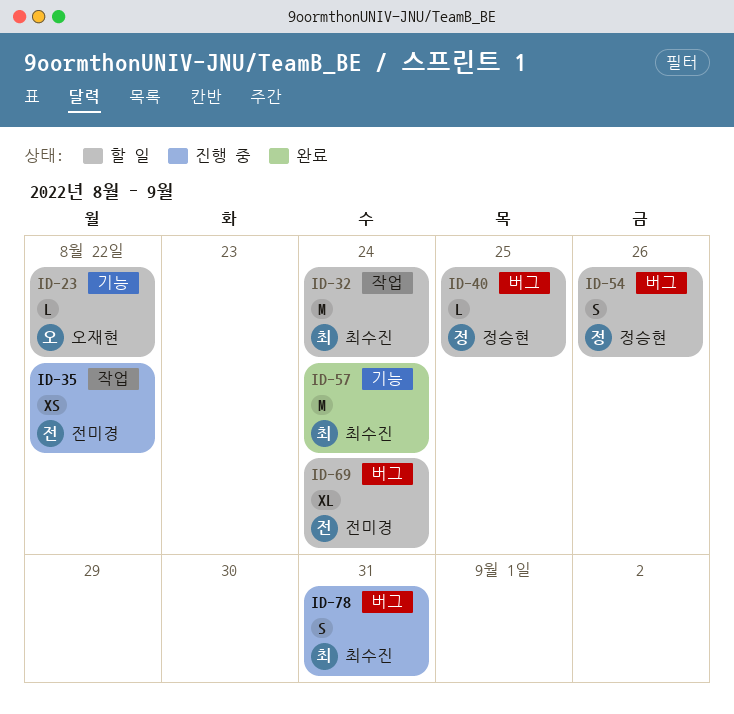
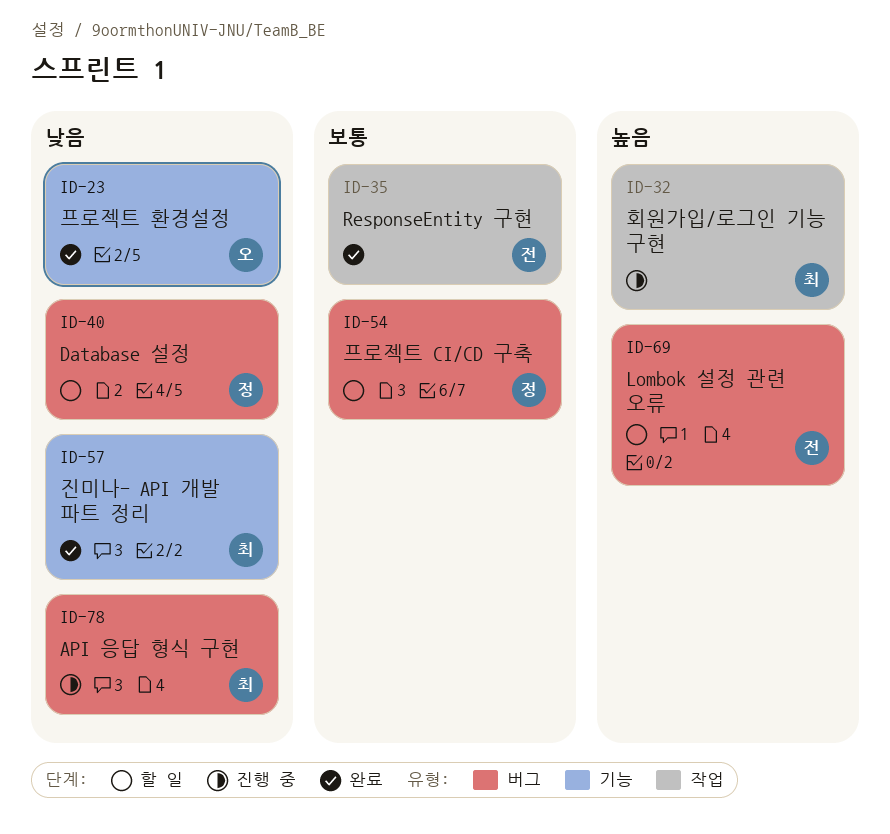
ID-23, status: 할 일 -> 완료
ID-32, status: 할 일 -> 진행 중
ID-35, status: 진행 중 -> 완료

